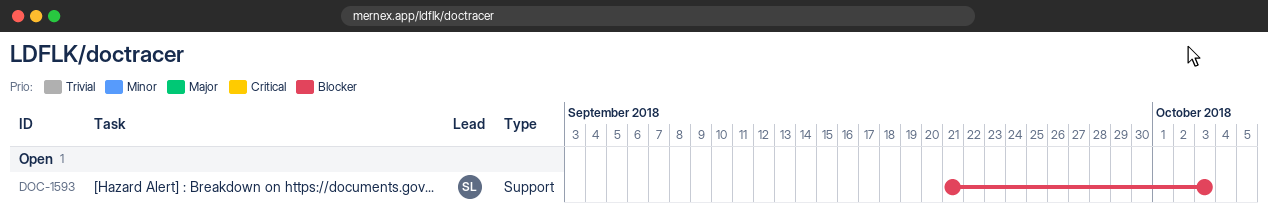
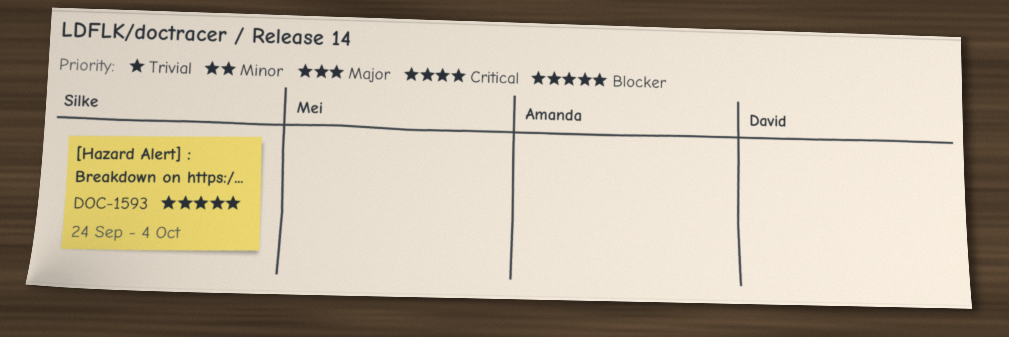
DOC-1593, start: Sep 21 -> Sep 24
DOC-1593, due: Oct 3 -> Oct 4

